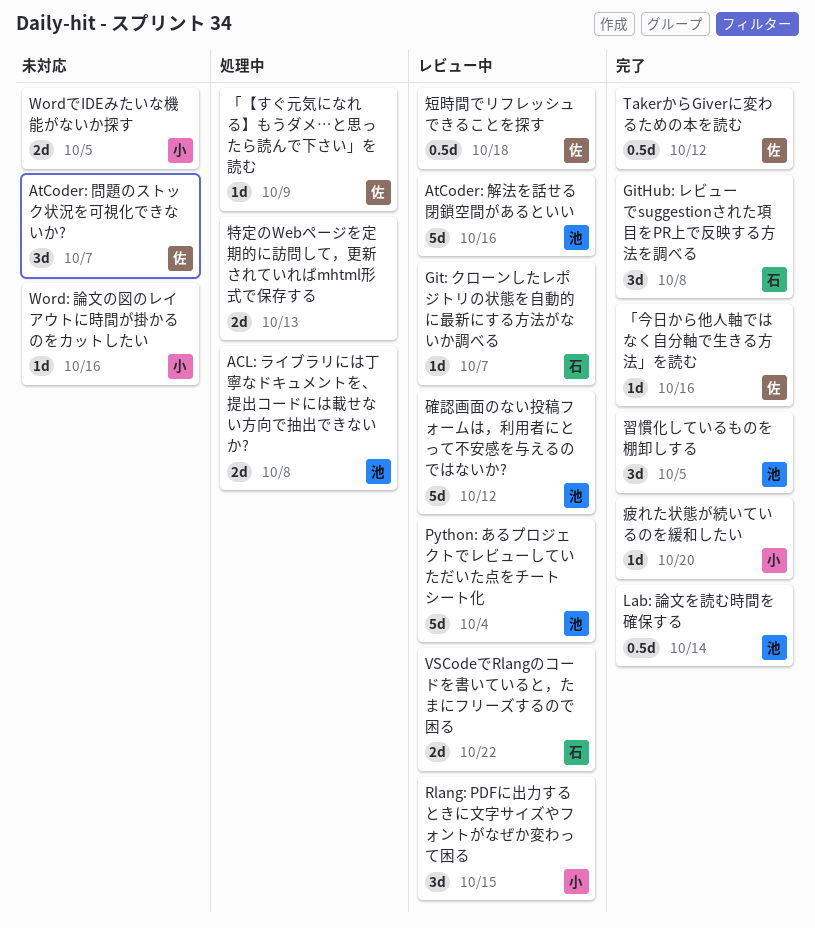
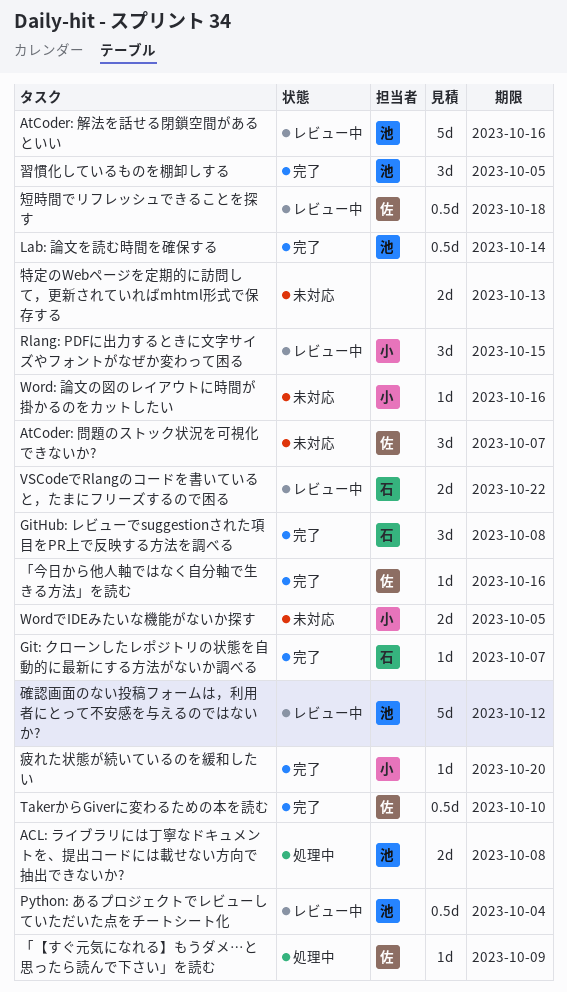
Git: クローンしたレポジトリの状態を自動的に最新にする方法がないか調べる, status: レビュー中 -> 完了
Python: あるプロジェクトでレビューしていただいた点をチートシート化, estimate: 5d -> 0.5d
TakerからGiverに変わるための本を読む, due: Oct 12 -> Oct 10
特定のWebページを定期的に訪問して，更新されていればmhtml形式で保存する, status: 処理中 -> 未対応

